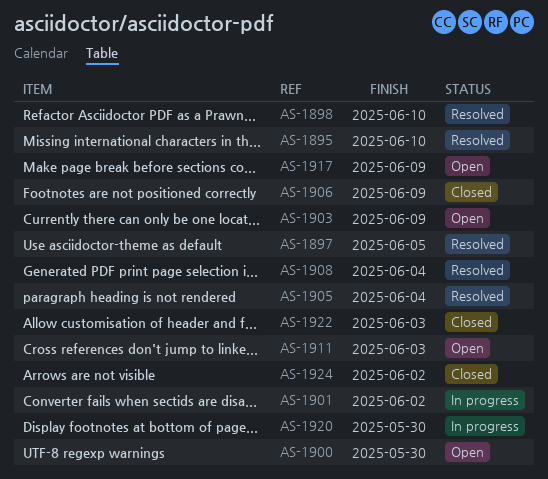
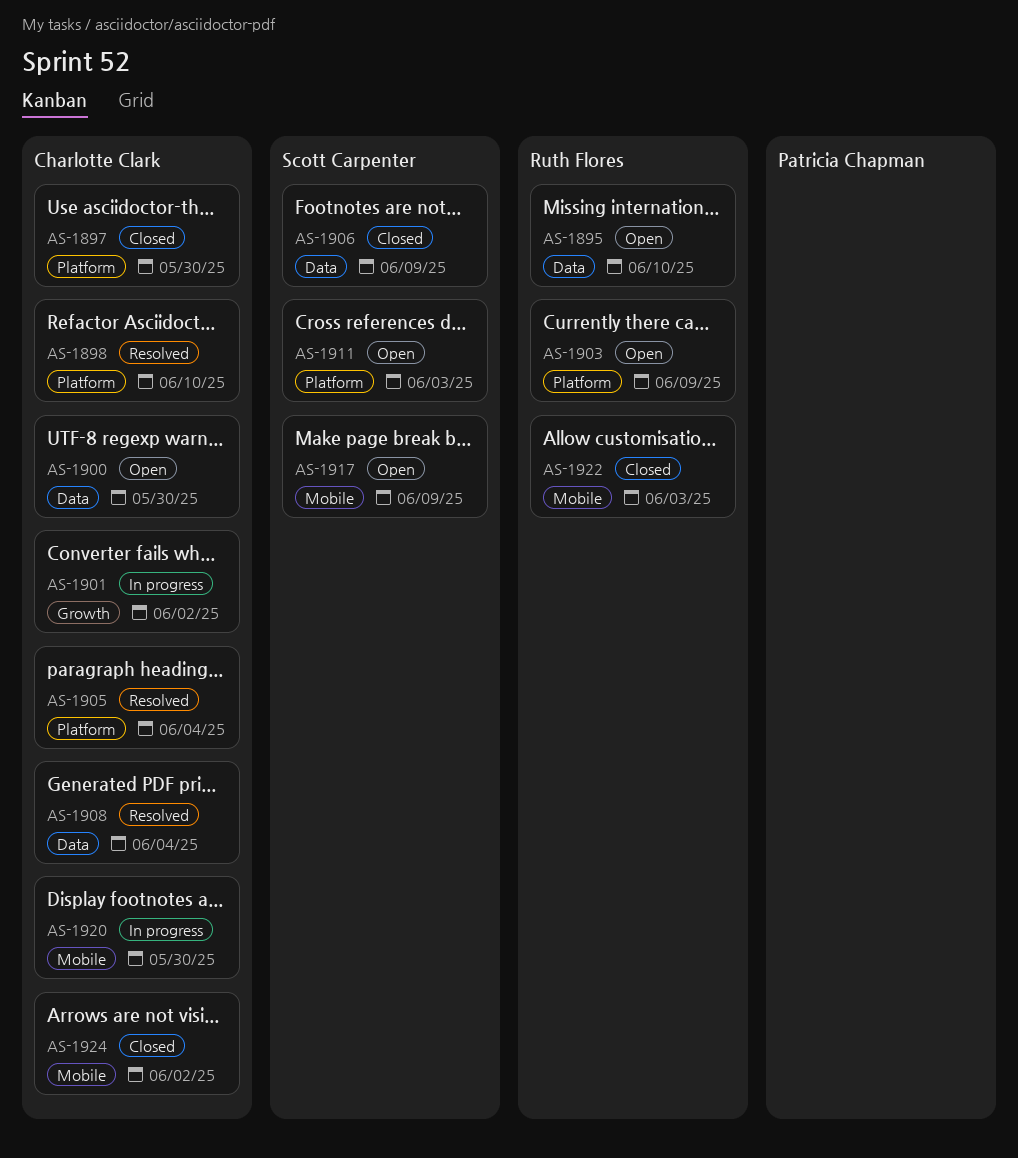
AS-1895, status: Resolved -> Open
AS-1897, status: Resolved -> Closed
AS-1897, due: Jun 5 -> May 30

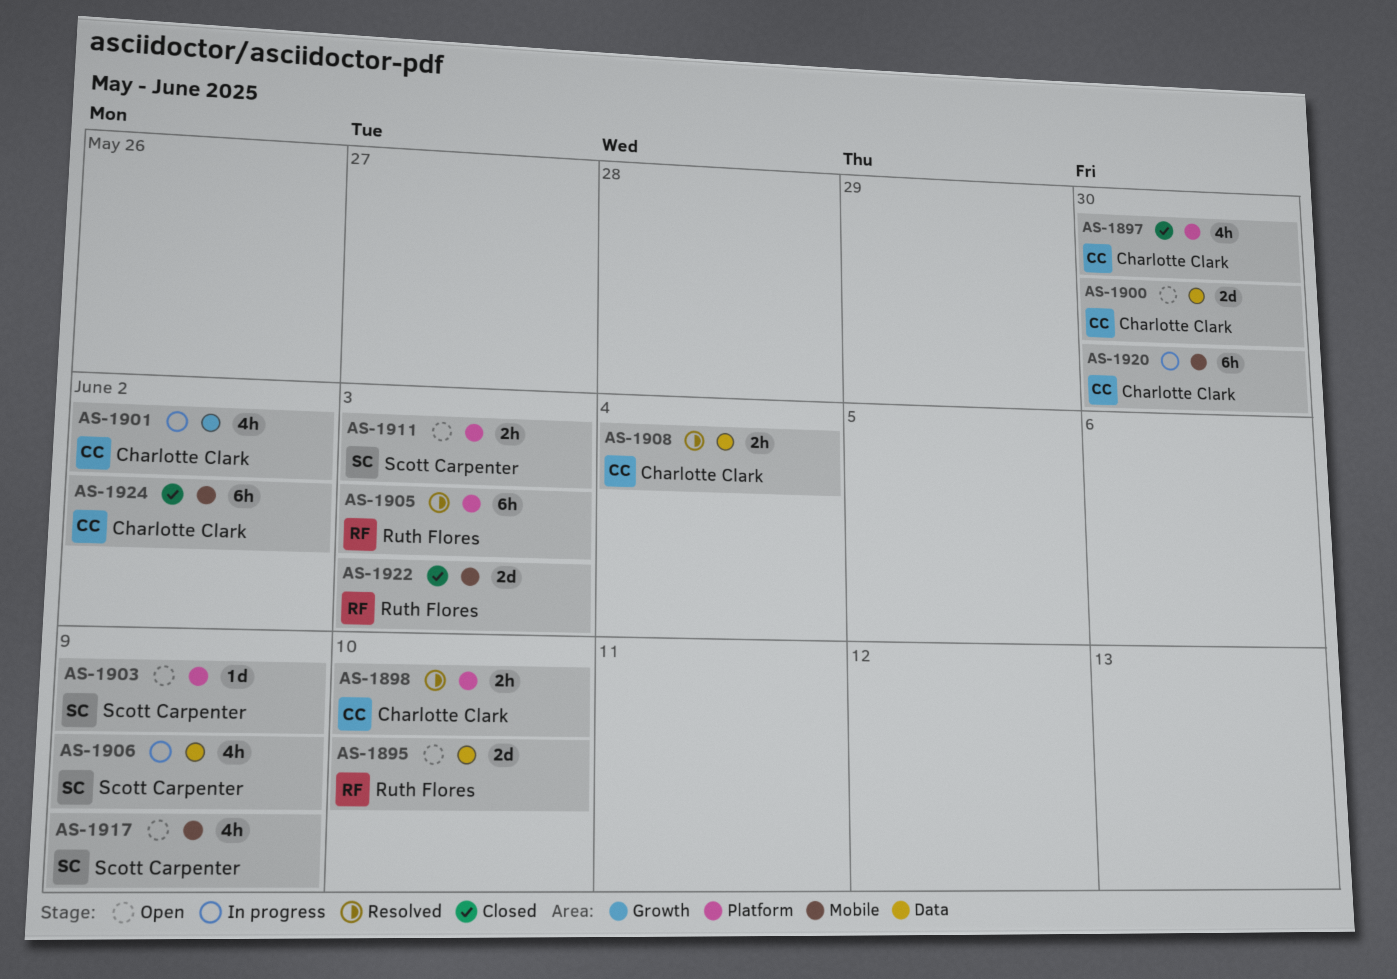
AS-1903, owner: Ruth Flores -> Scott Carpenter
AS-1905, owner: Charlotte Clark -> Ruth Flores
AS-1905, due: Jun 4 -> Jun 3
AS-1906, status: Closed -> In progress

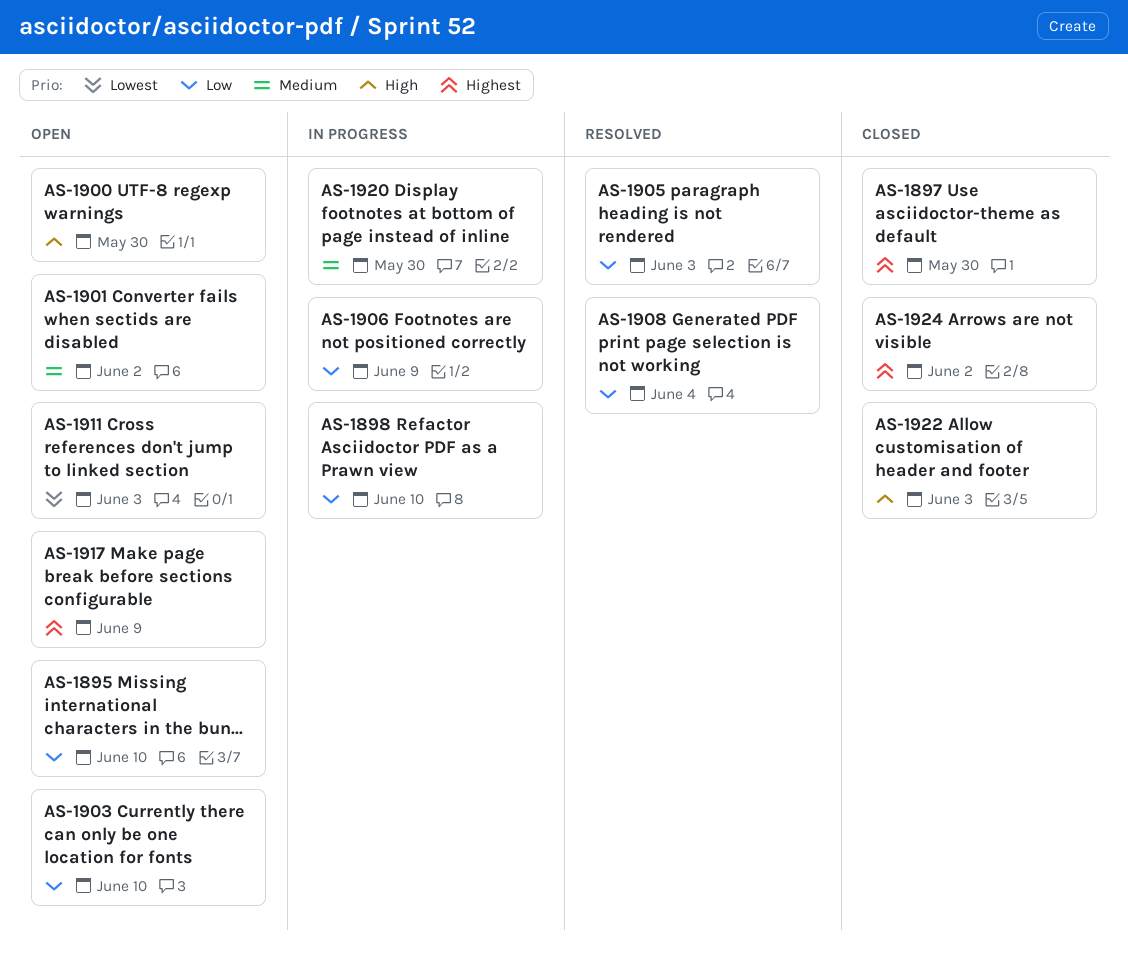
AS-1898, status: Resolved -> In progress
AS-1901, status: In progress -> Open
AS-1903, due: Jun 9 -> Jun 10

